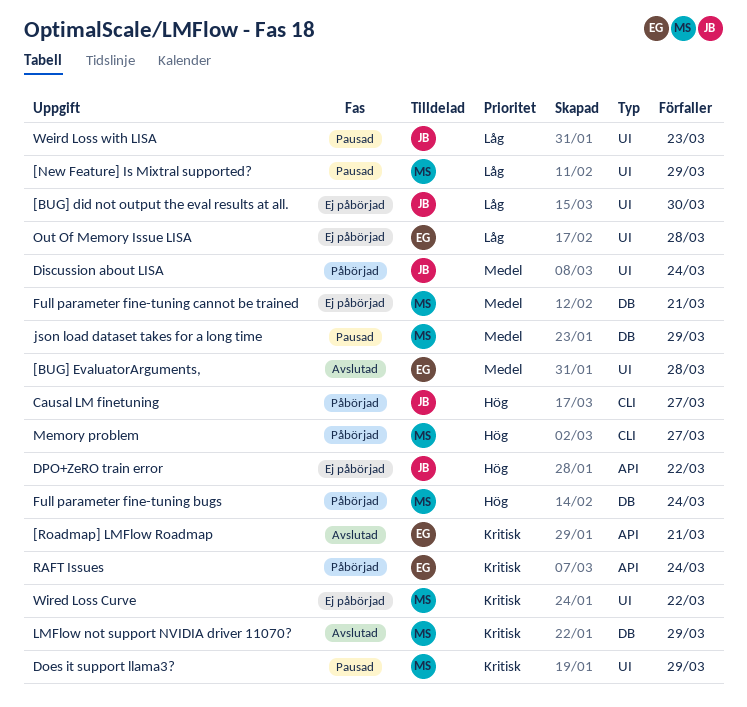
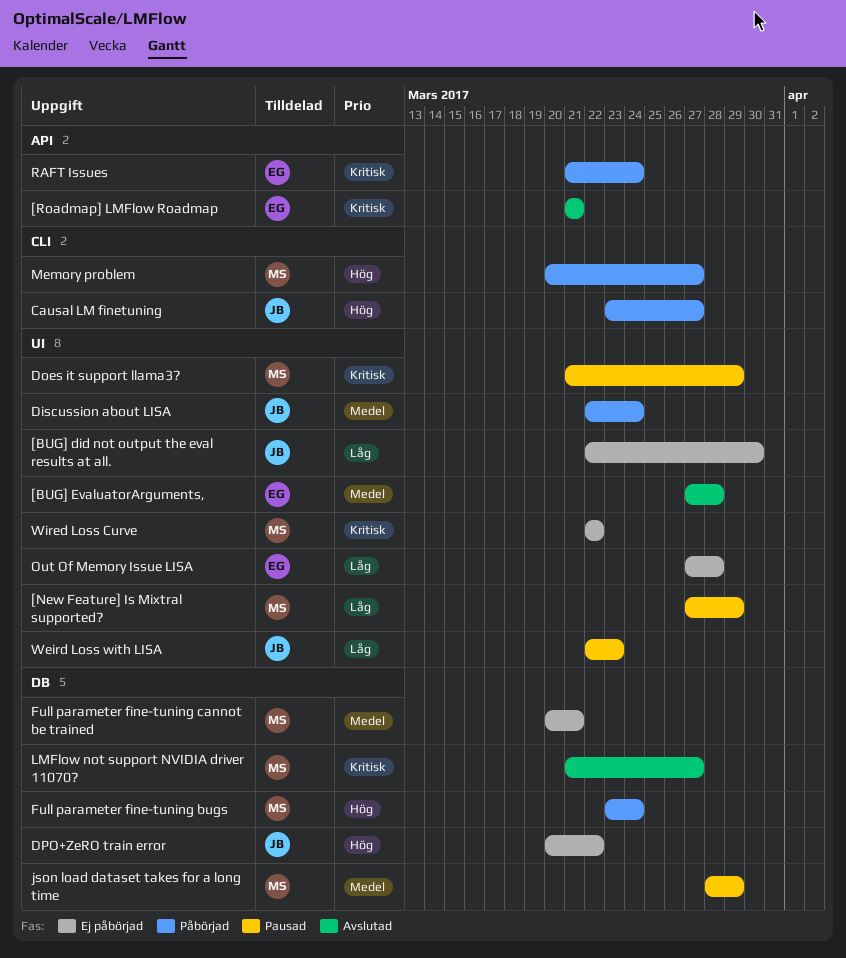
DPO+ZeRO train error, label: API -> DB
LMFlow not support NVIDIA driver 11070?, due: Mar 29 -> Mar 27

